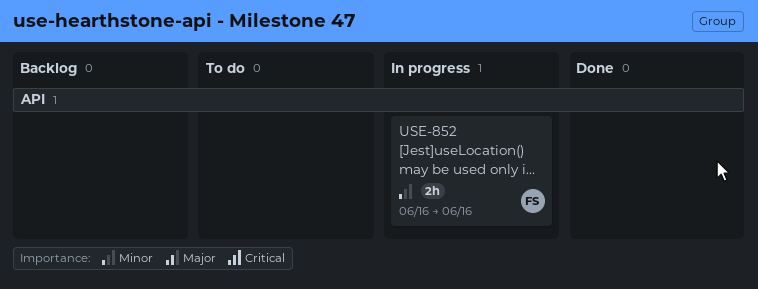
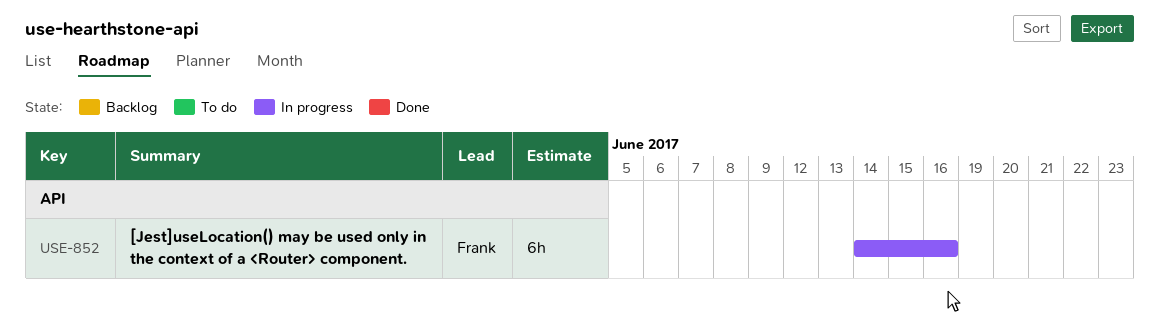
USE-852, estimate: 2h -> 6h
USE-852, start: Jun 16 -> Jun 14

